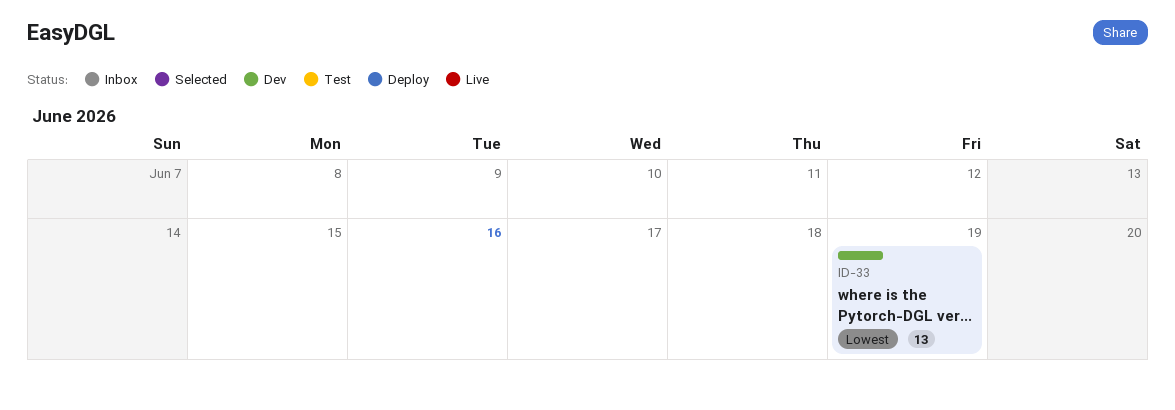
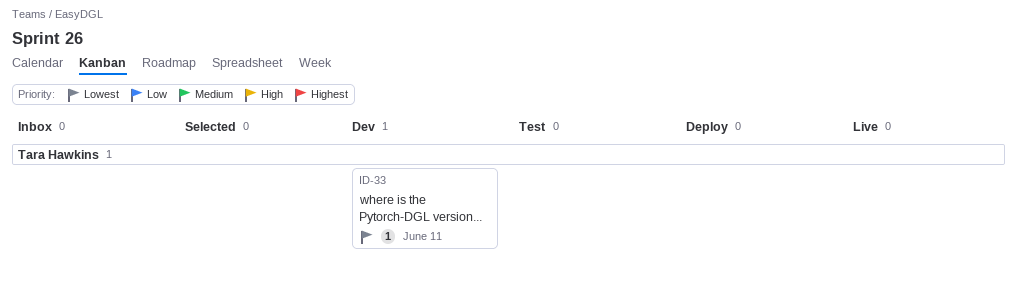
ID-33, estimate: 13 -> 1
ID-33, due: Jun 19 -> Jun 11

